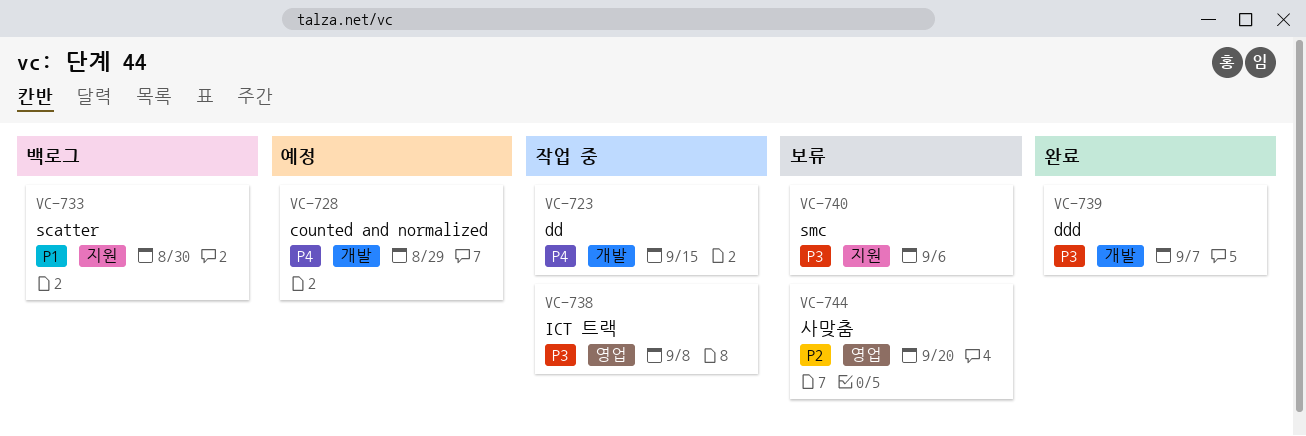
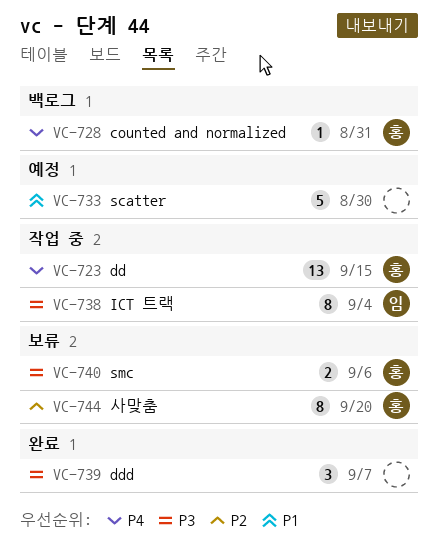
VC-728, status: 예정 -> 백로그
VC-728, due: Aug 29 -> Aug 31
VC-733, status: 백로그 -> 예정
VC-738, due: Sep 8 -> Sep 4

